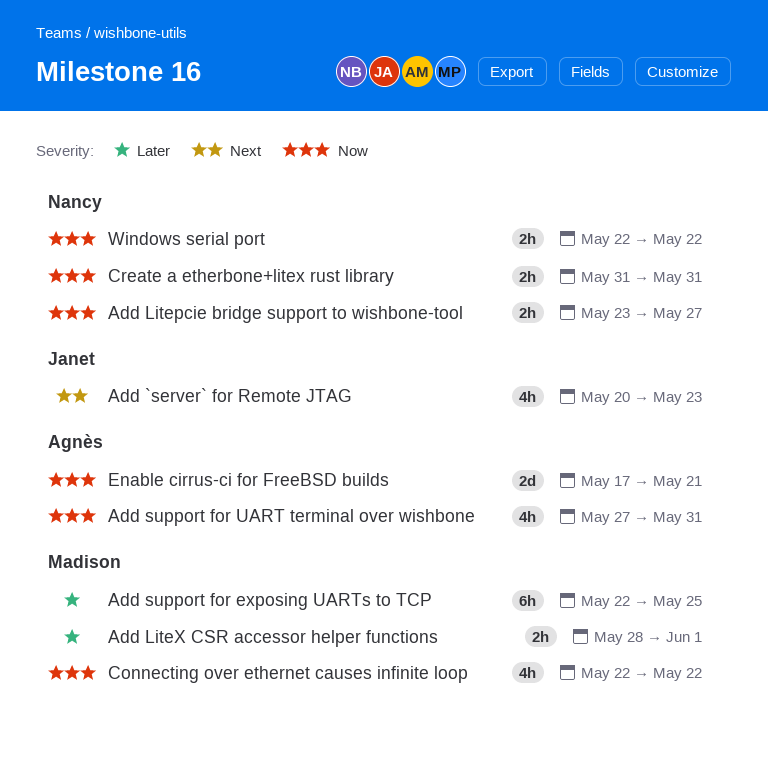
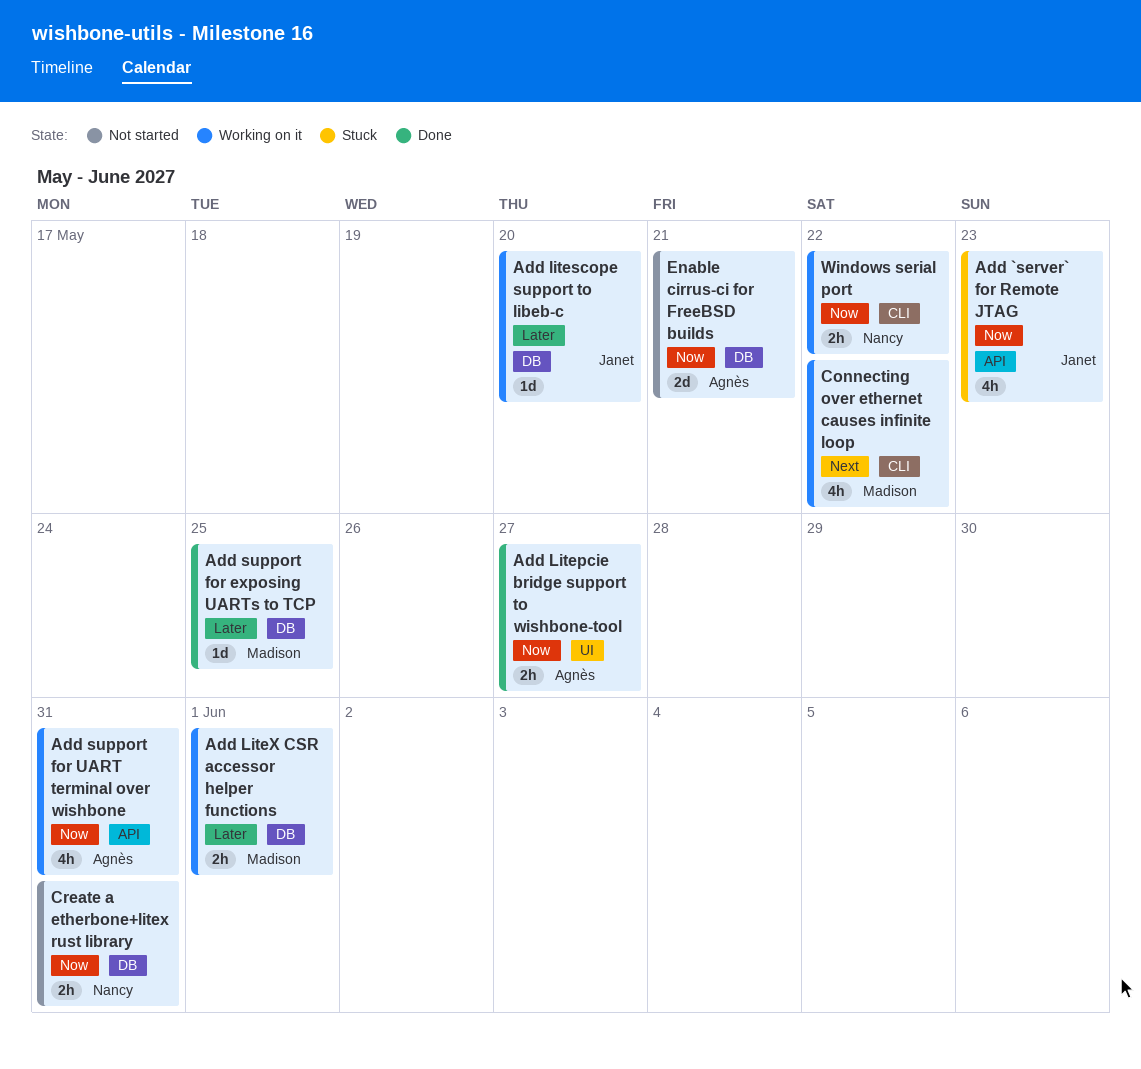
Add `server` for Remote JTAG, priority: Next -> Now
Add Litepcie bridge support to wishbone-tool, owner: Nancy -> Agnès
Add litescope support to libeb-c: none -> present
Add support for exposing UARTs to TCP, estimate: 6h -> 1d
Connecting over ethernet causes infinite loop, priority: Now -> Next

